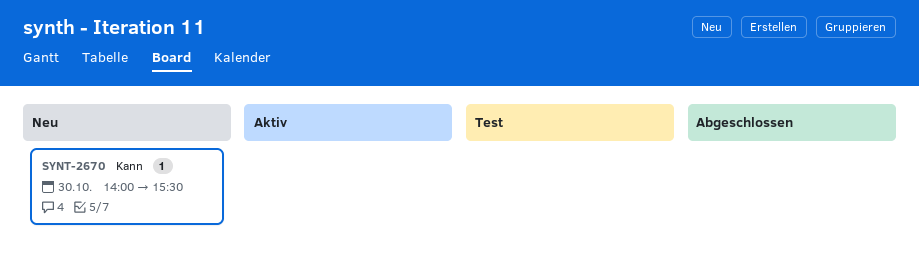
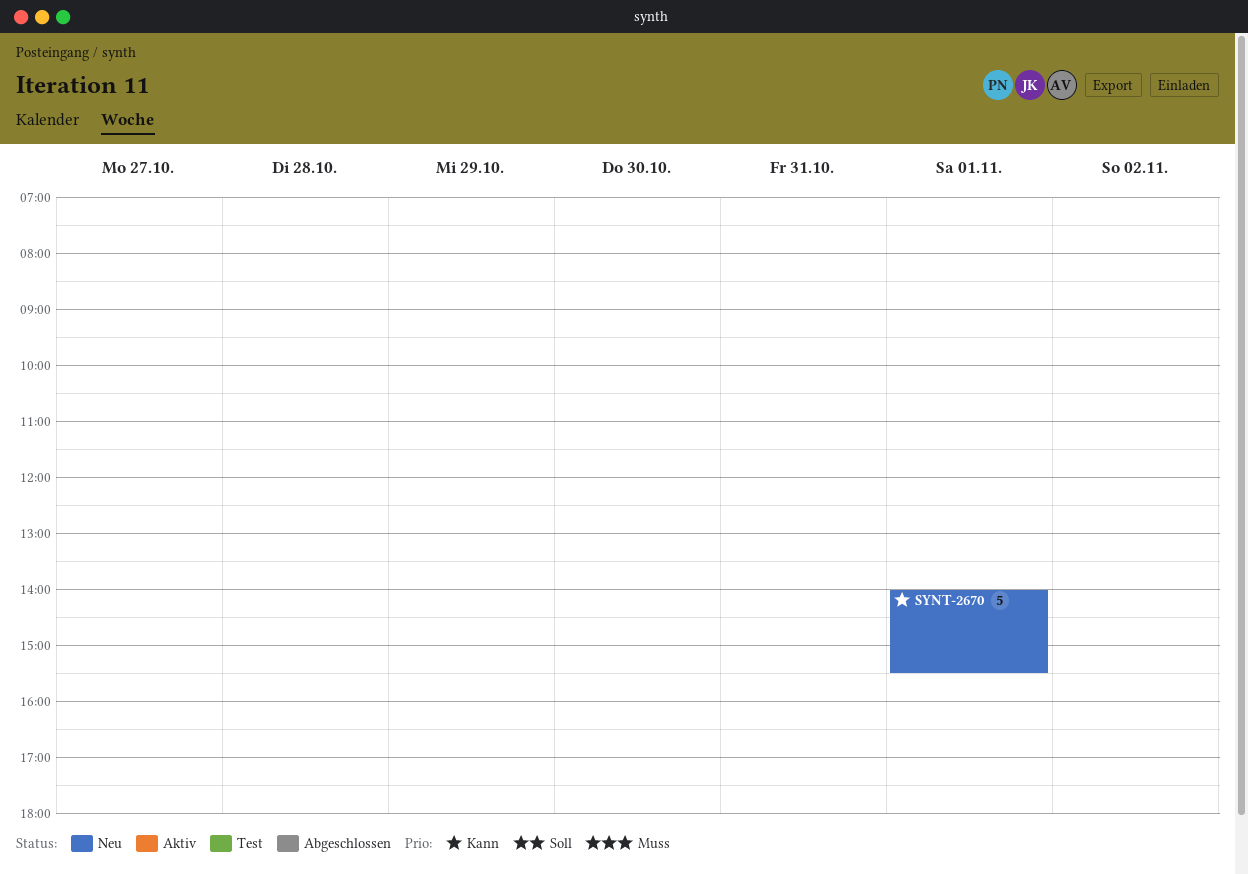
SYNT-2670, estimate: 1 -> 5
SYNT-2670, day: Oct 30 -> Nov 1

